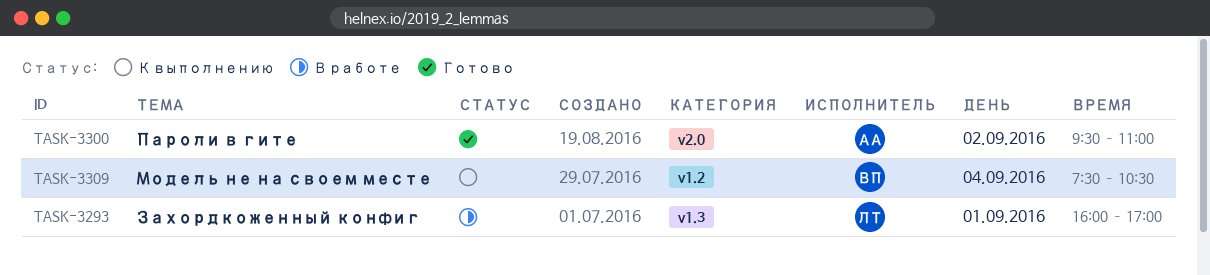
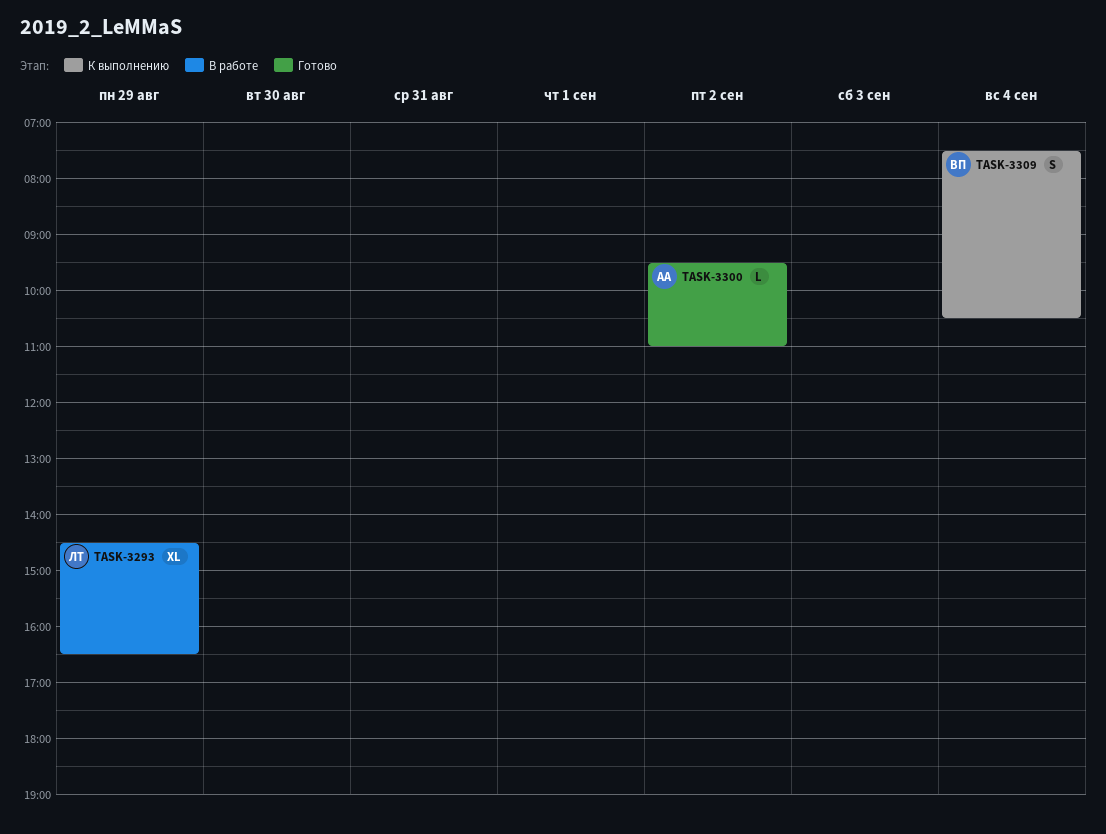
TASK-3293, day: Sep 1 -> Aug 29
TASK-3293, begins: 16:00 -> 14:30
TASK-3293, ends: 17:00 -> 16:30

